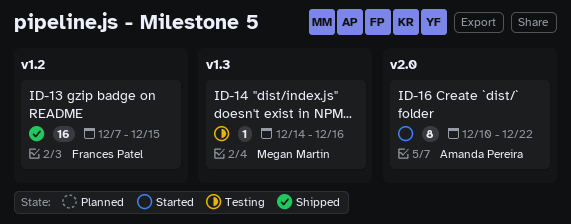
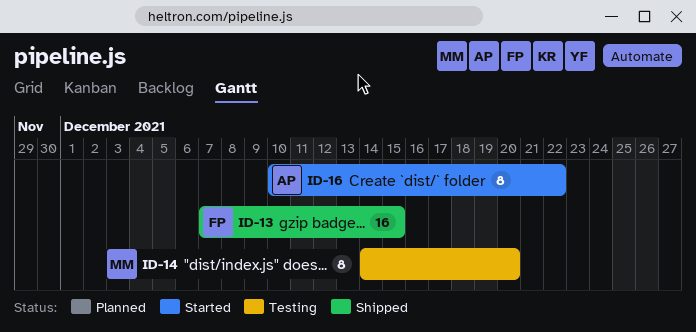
ID-14, estimate: 1 -> 8
ID-14, due: Dec 16 -> Dec 20

